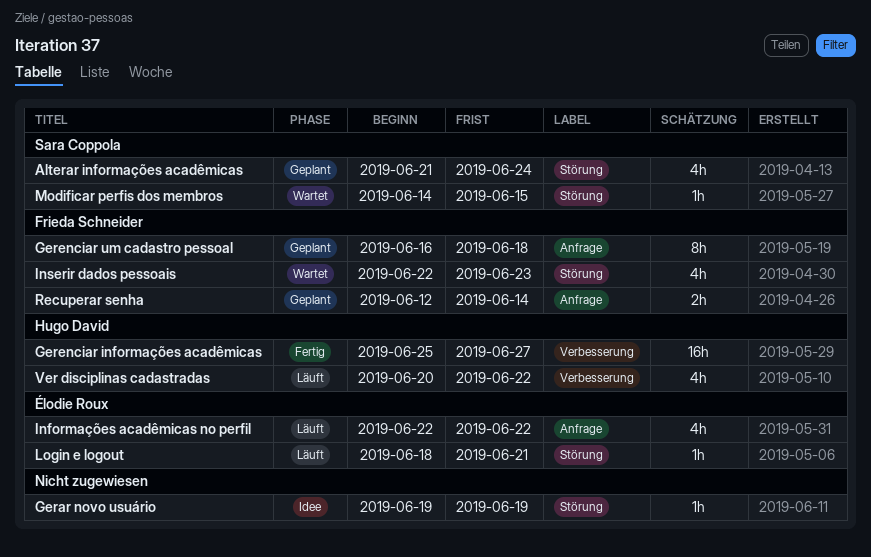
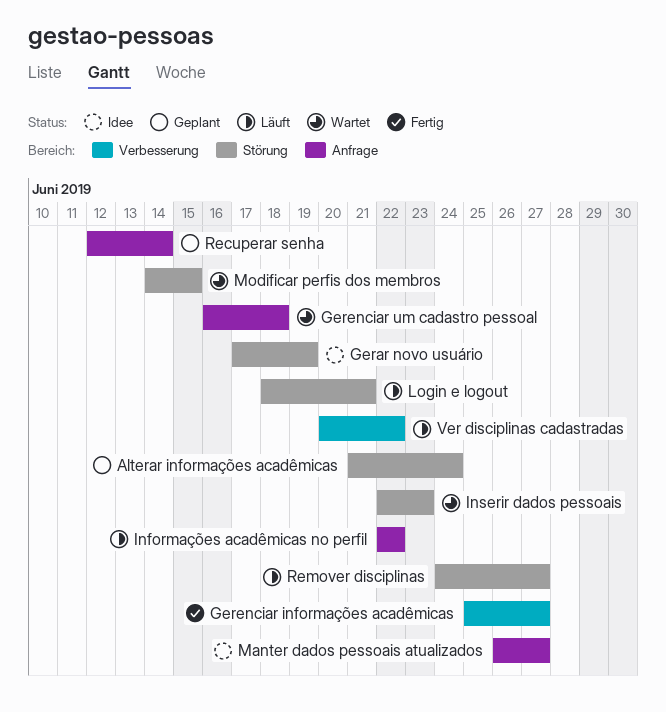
Gerar novo usuário, start: Jun 19 -> Jun 17
Gerenciar um cadastro pessoal, status: Geplant -> Wartet
Manter dados pessoais atualizados: none -> present
Remover disciplinas: none -> present

